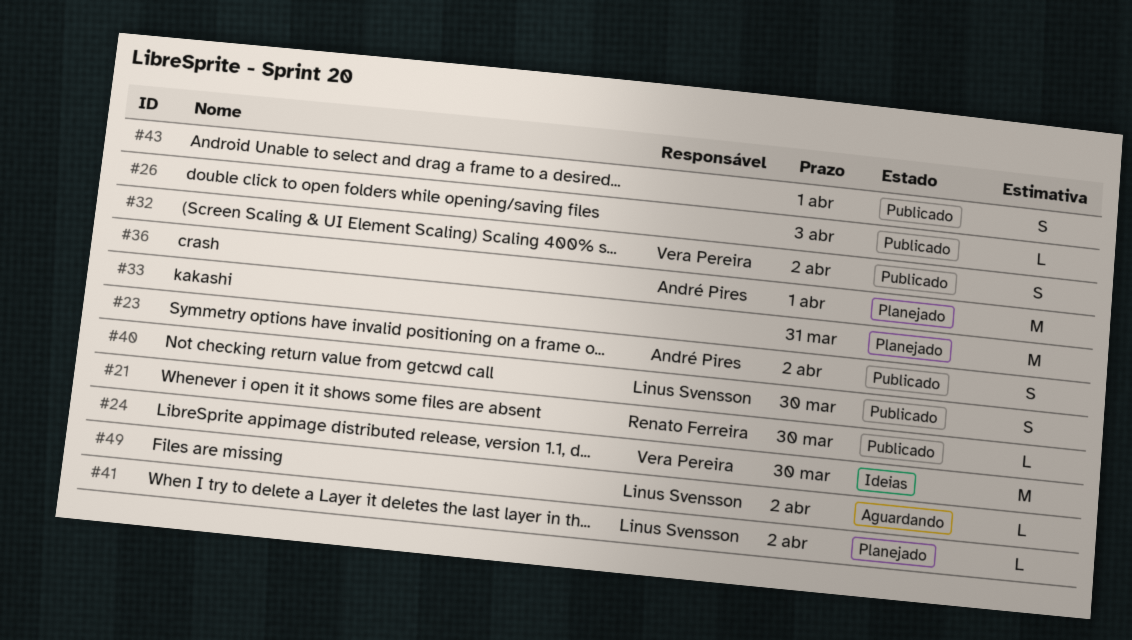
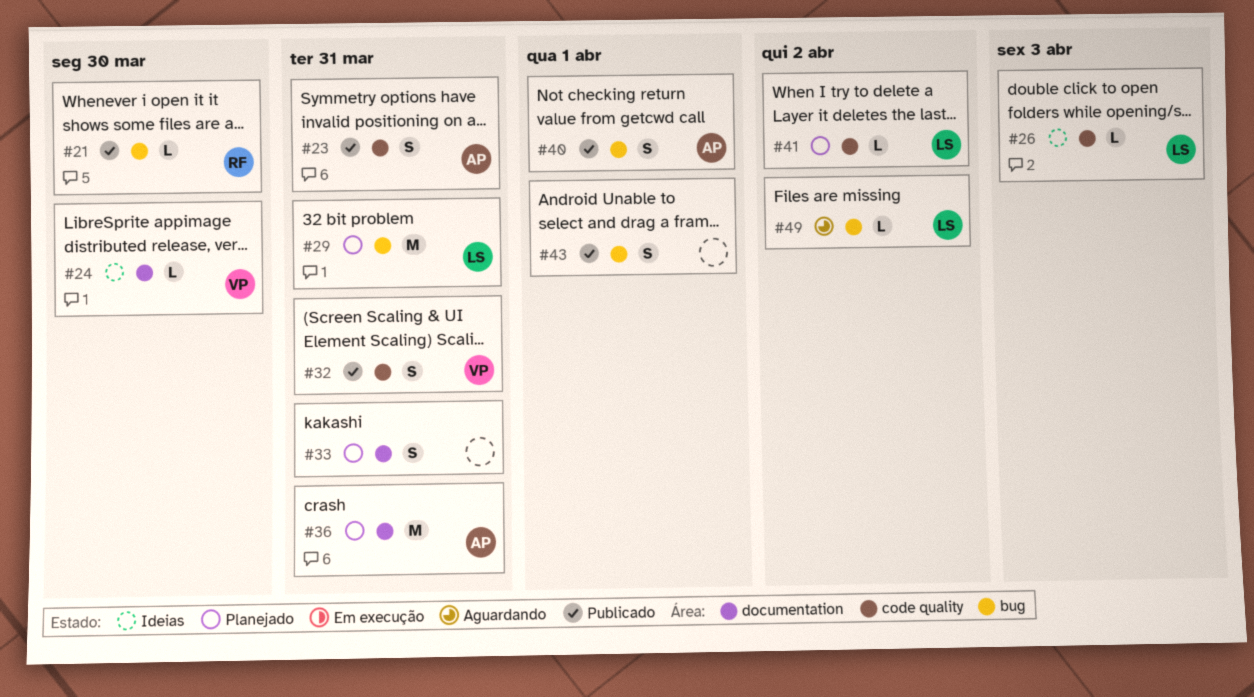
#23, due: Apr 2 -> Mar 31
#24, estimate: M -> L
#26, status: Publicado -> Ideias
#26, owner: none -> Linus Svensson
#29: none -> present
#32, due: Apr 2 -> Mar 31
#33, estimate: M -> S
#36, due: Apr 1 -> Mar 31
#40, owner: Linus Svensson -> André Pires
#40, due: Mar 30 -> Apr 1

